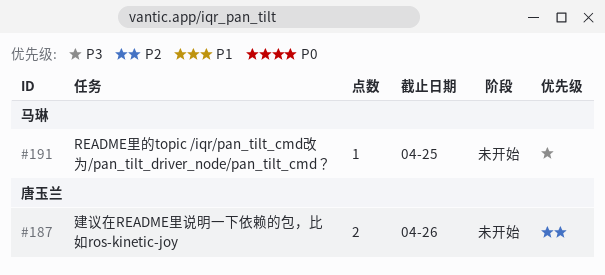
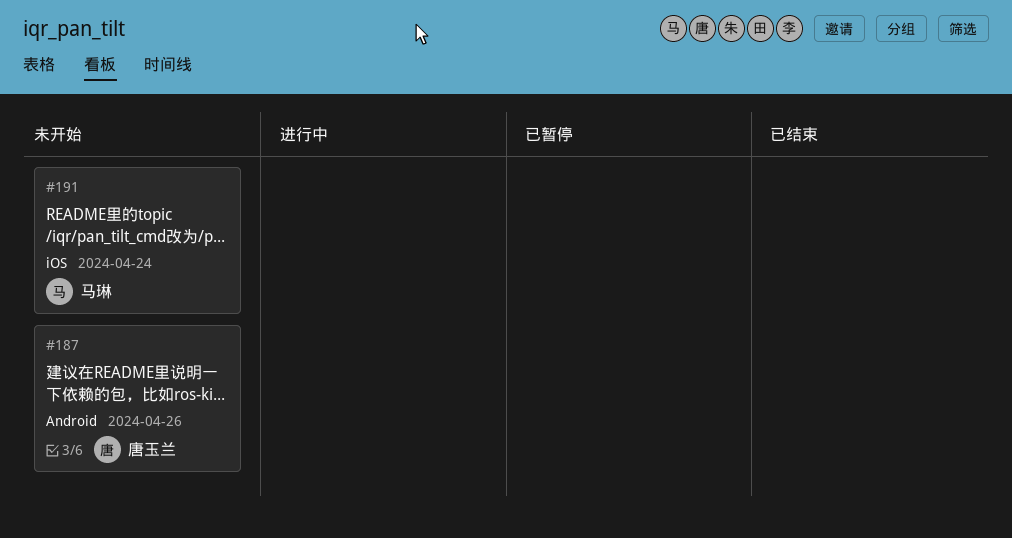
#191, due: Apr 25 -> Apr 24

